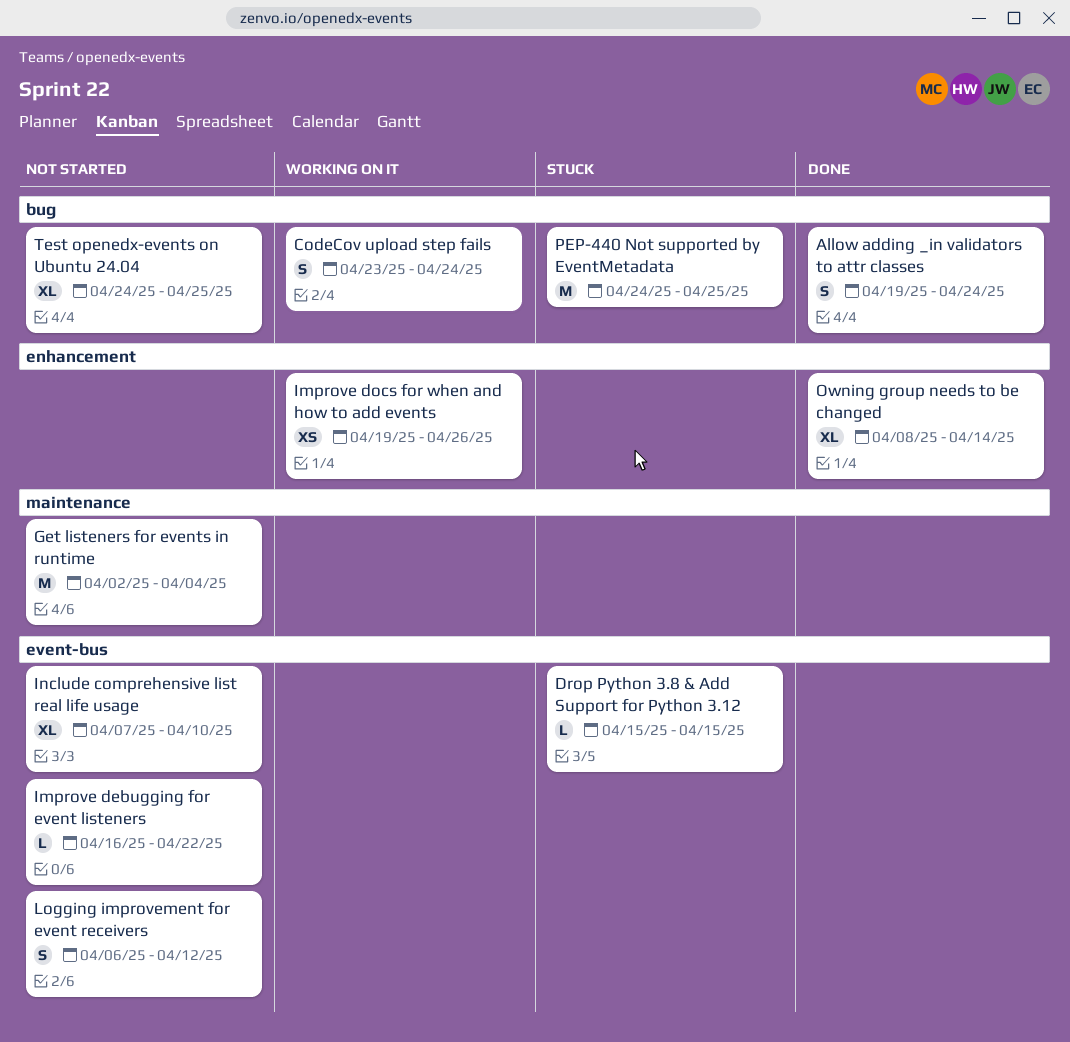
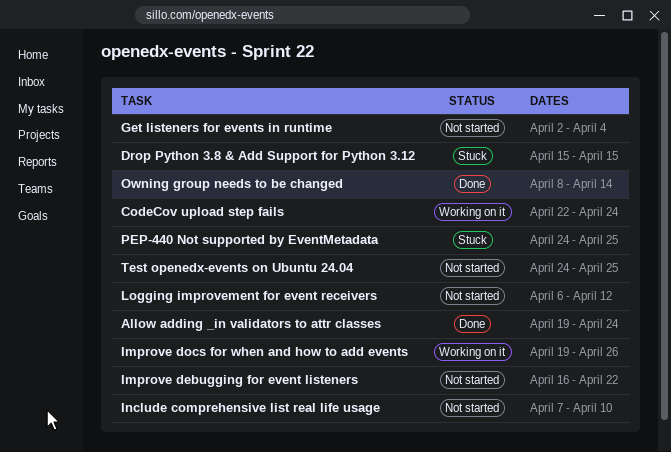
CodeCov upload step fails, start: Apr 23 -> Apr 22

